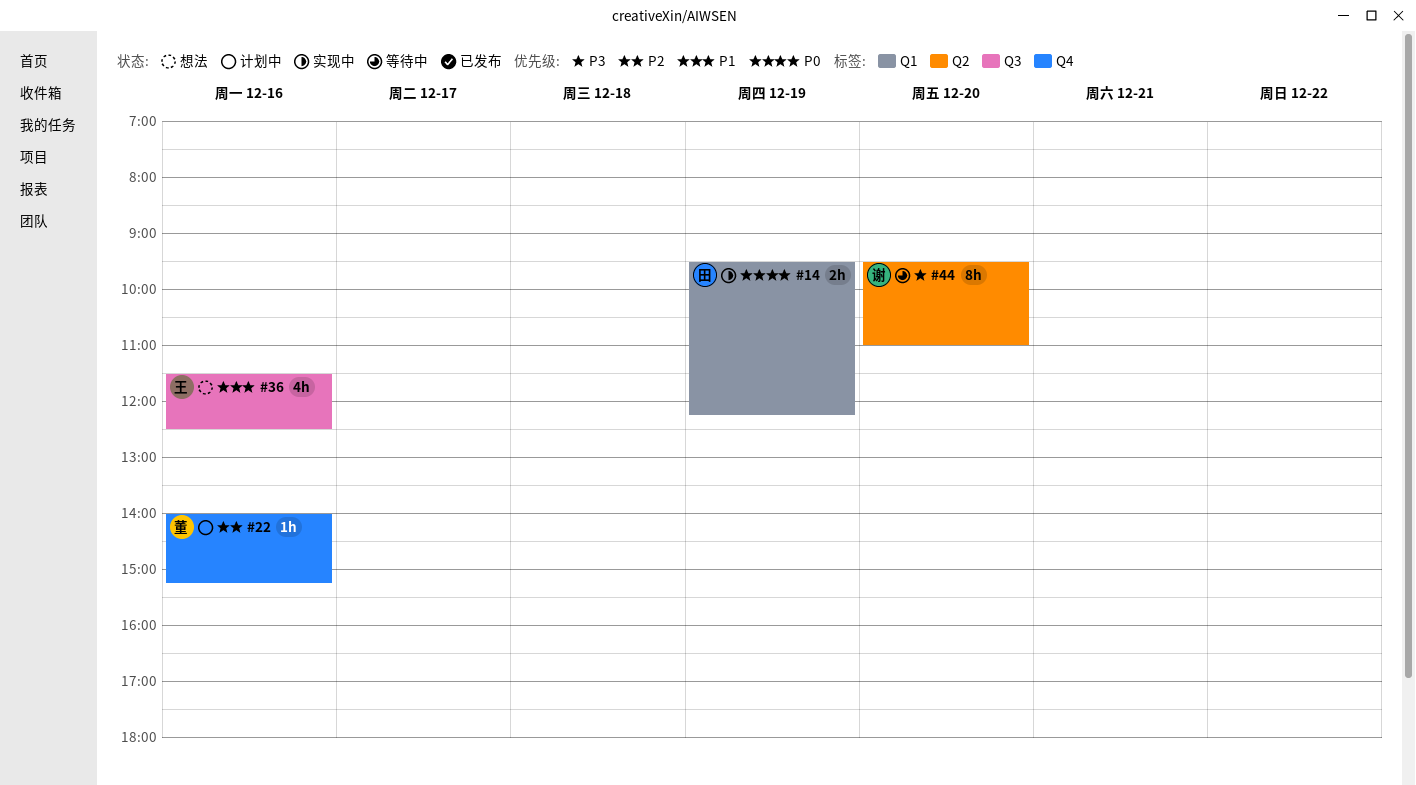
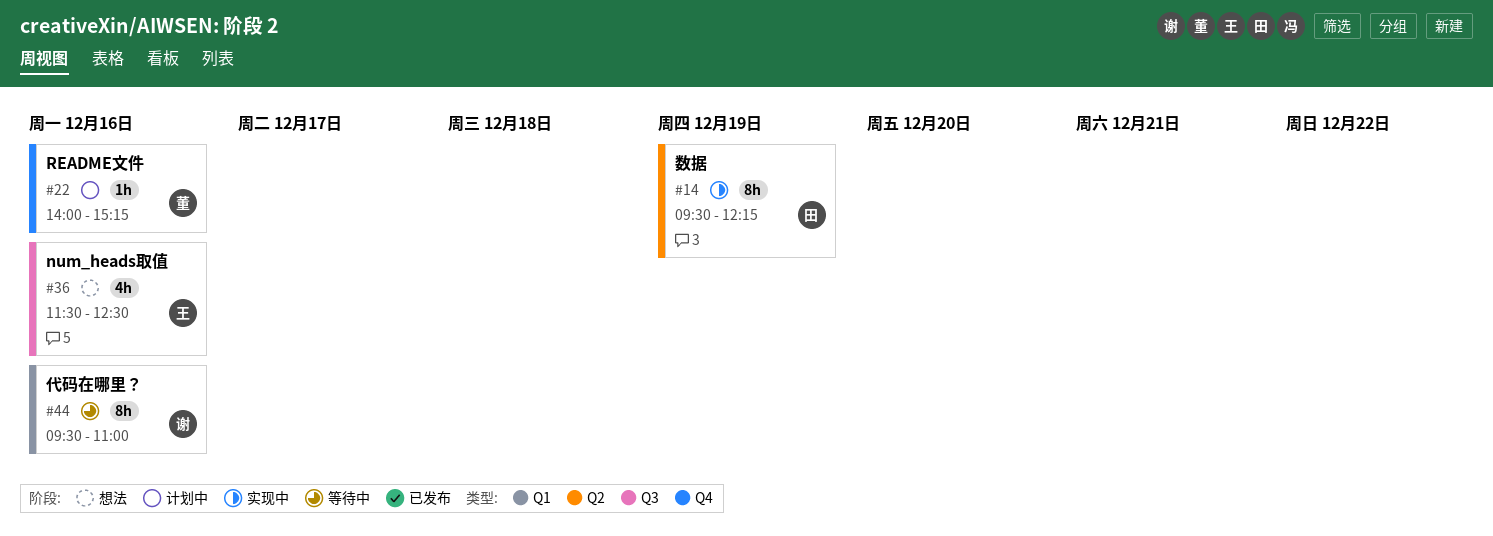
#14, label: Q1 -> Q2
#14, estimate: 2h -> 8h
#44, label: Q2 -> Q1
#44, day: Dec 20 -> Dec 16

